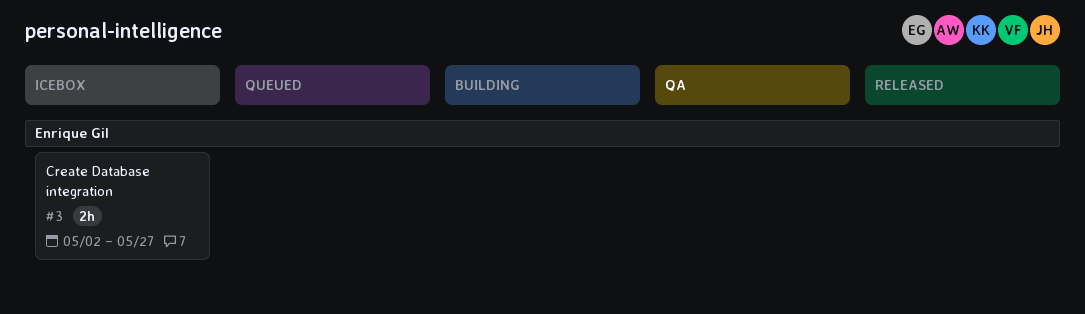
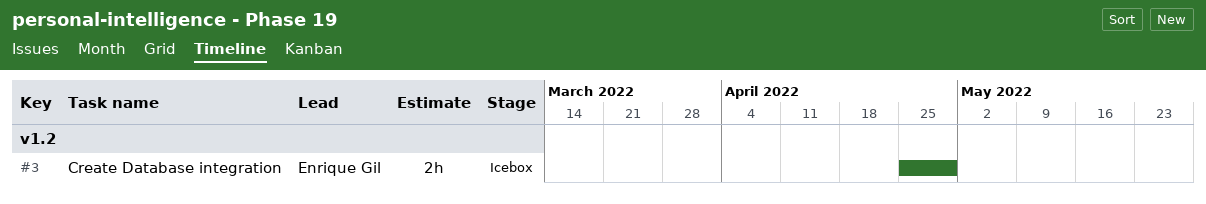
#3, start: May 2 -> Apr 25
#3, due: May 27 -> Apr 29

